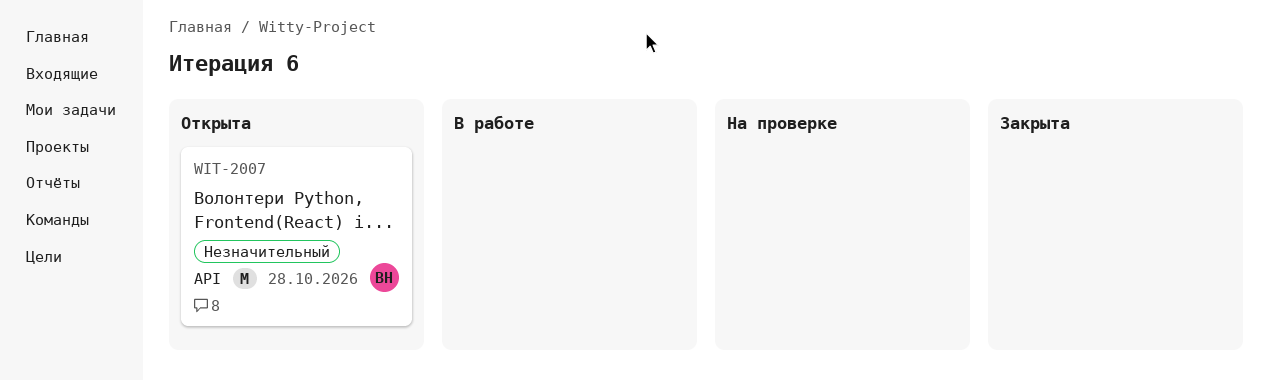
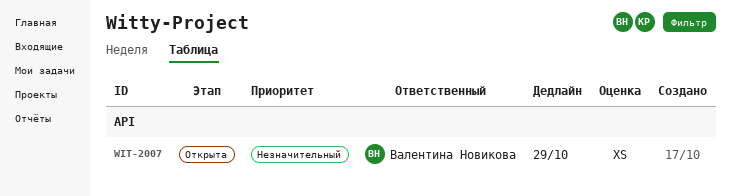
WIT-2007, estimate: M -> XS
WIT-2007, due: Oct 28 -> Oct 29

